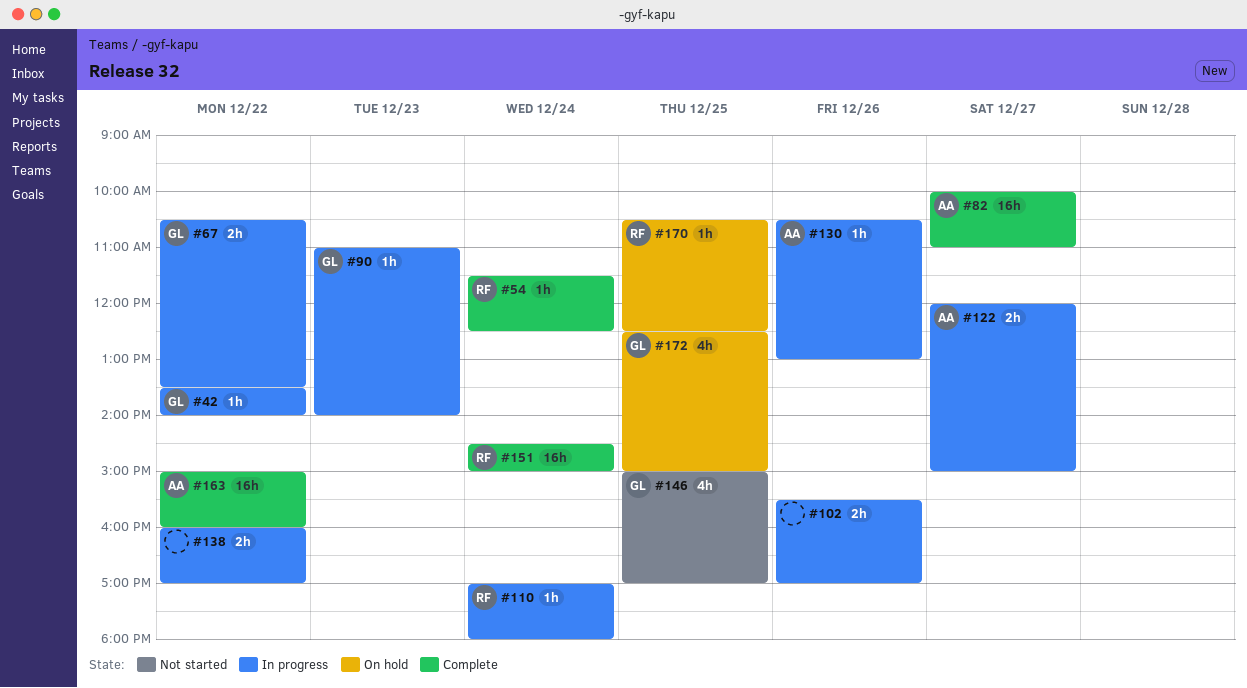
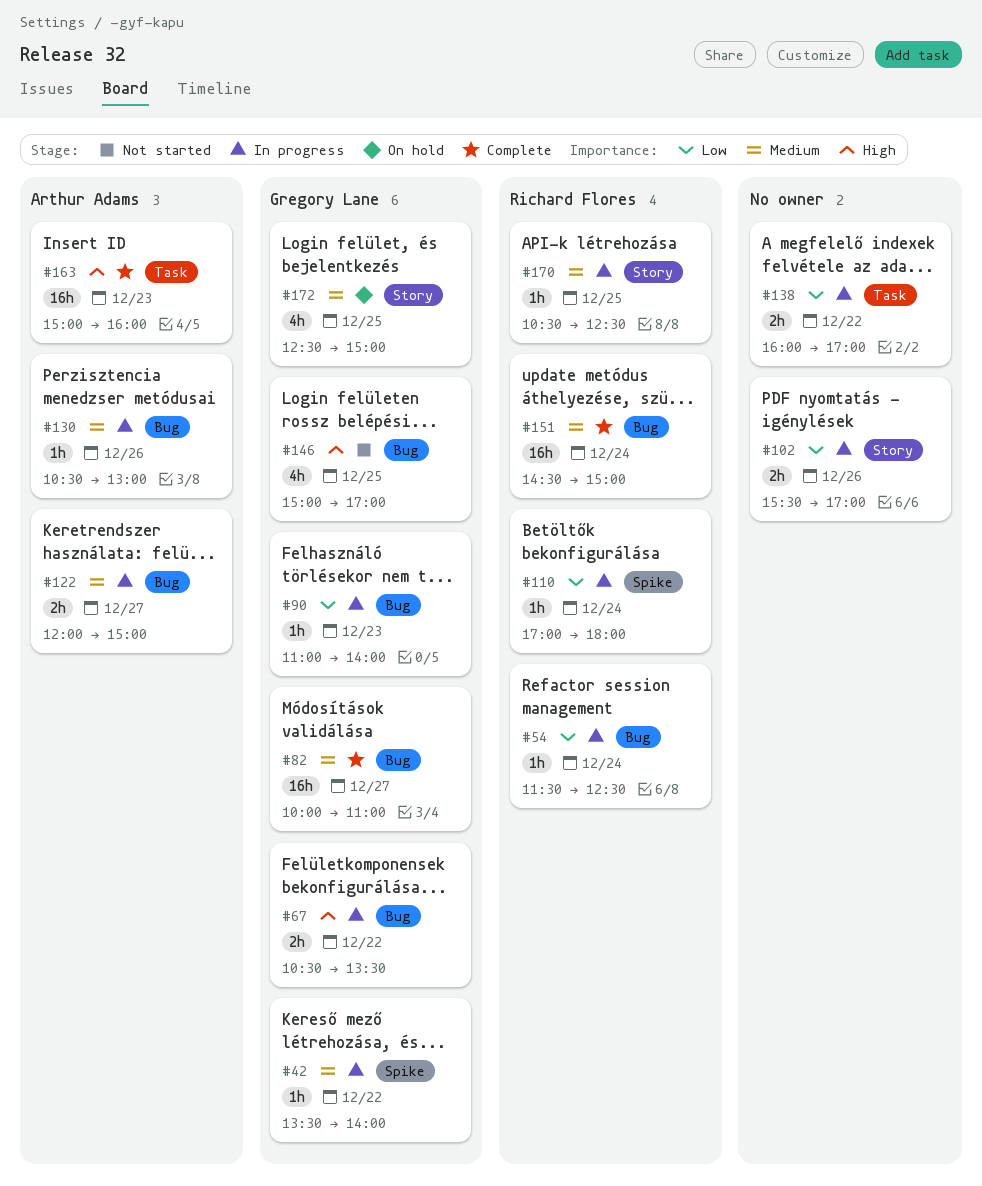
#54, status: Complete -> In progress
#82, owner: Arthur Adams -> Gregory Lane
#163, day: Dec 22 -> Dec 23
#170, status: On hold -> In progress

